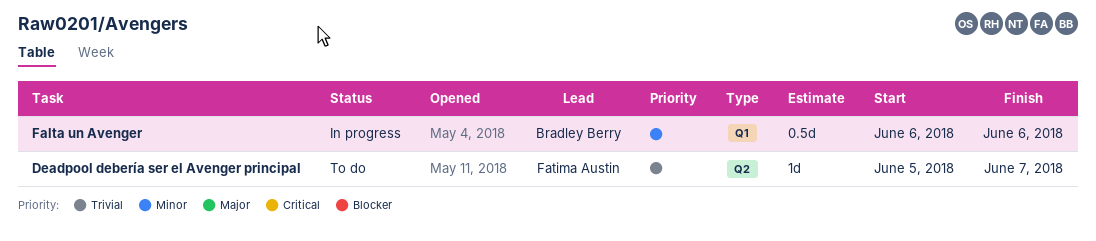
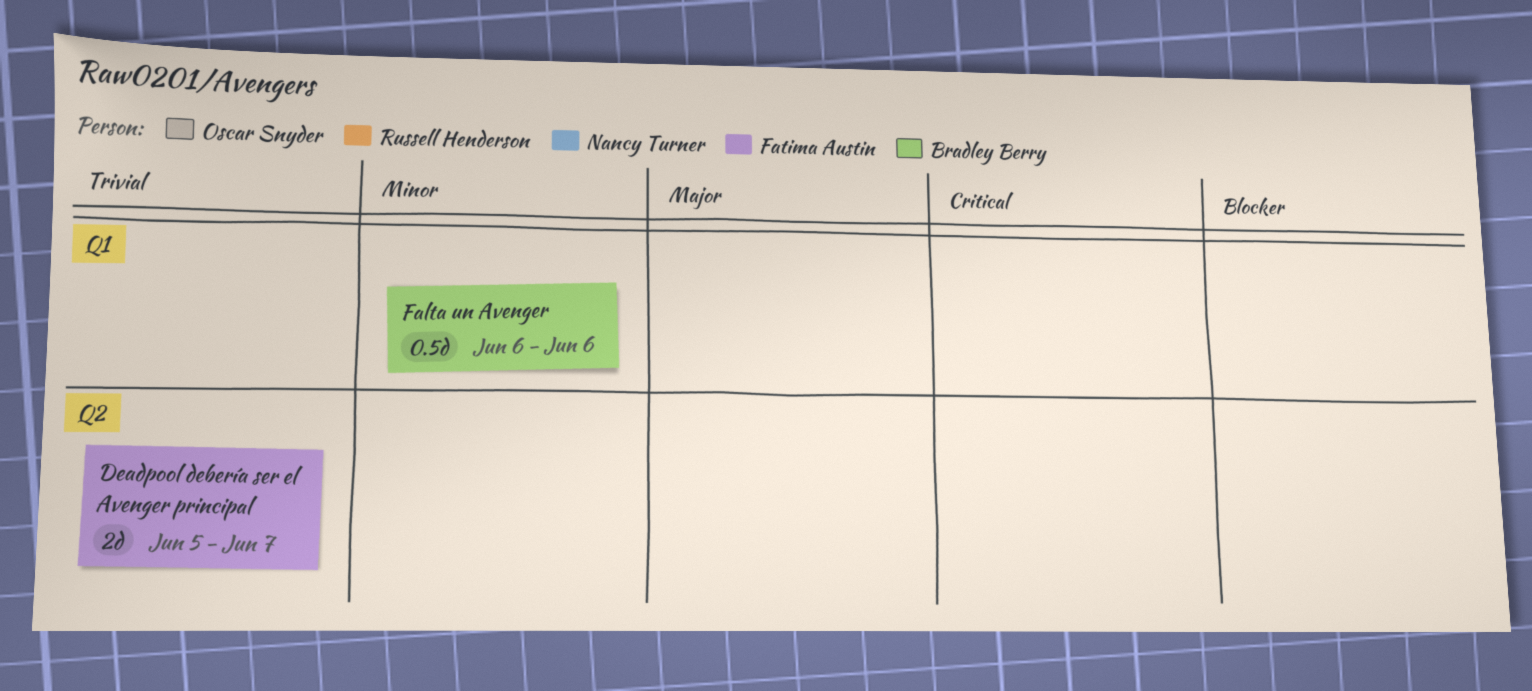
Deadpool debería ser el Avenger principal, estimate: 1d -> 2d

